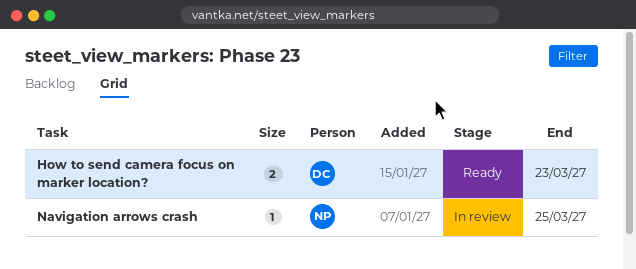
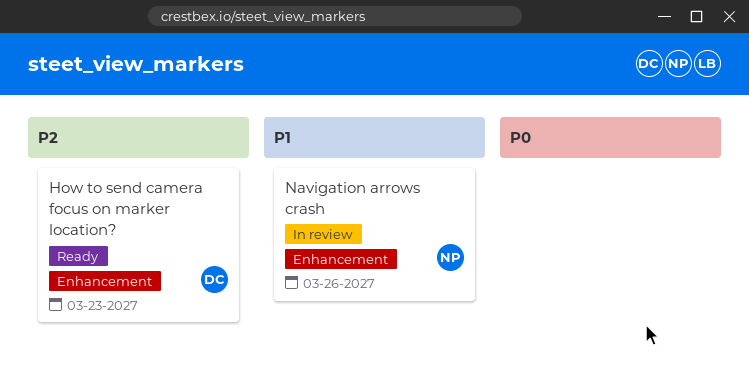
Navigation arrows crash, due: Mar 25 -> Mar 26

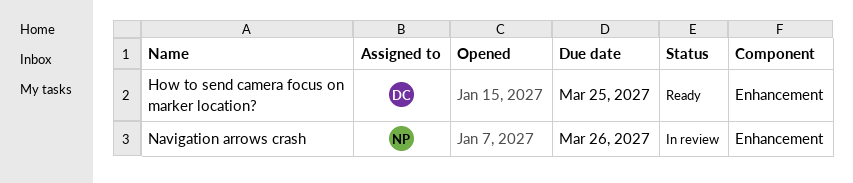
How to send camera focus on marker location?, due: Mar 23 -> Mar 25

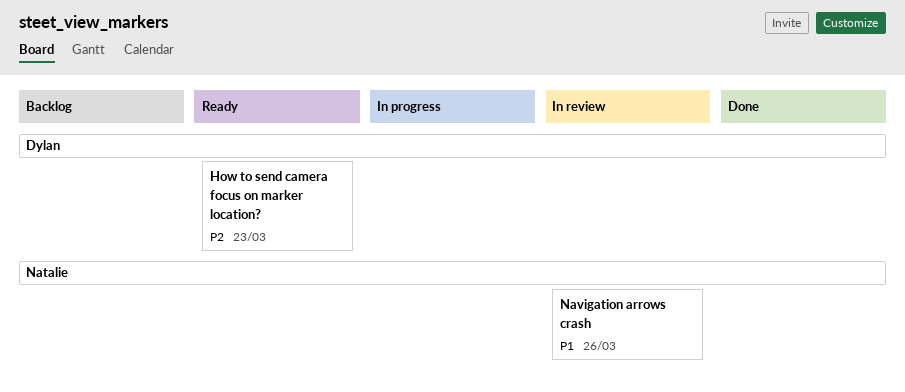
How to send camera focus on marker location?, due: Mar 25 -> Mar 23

